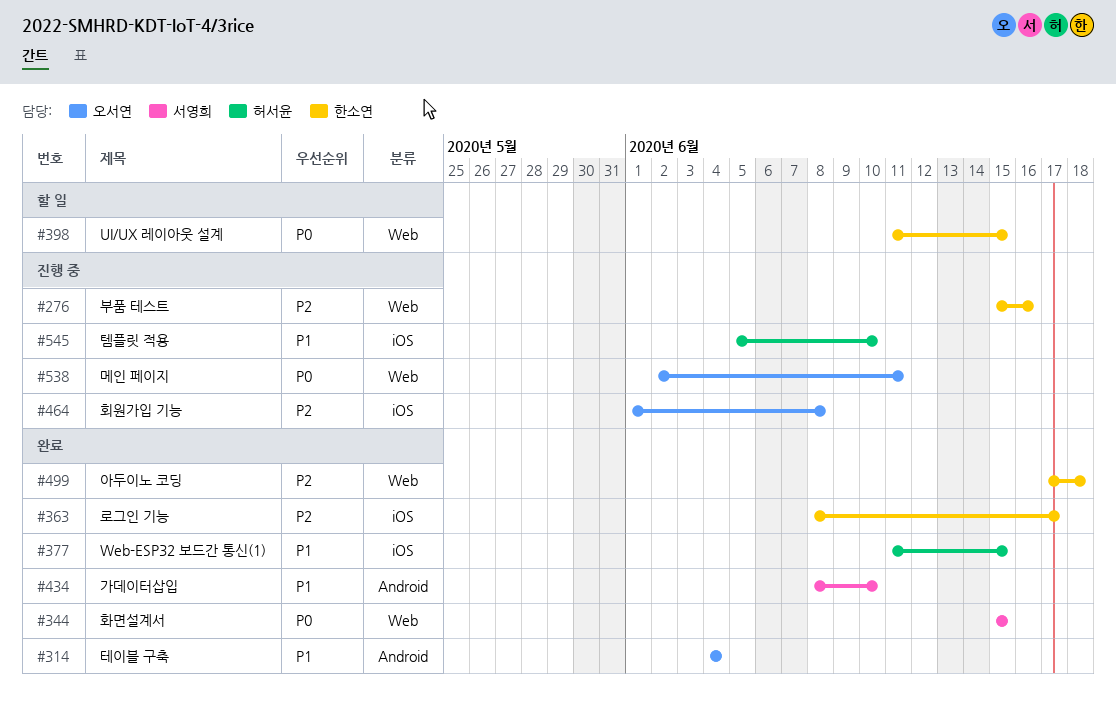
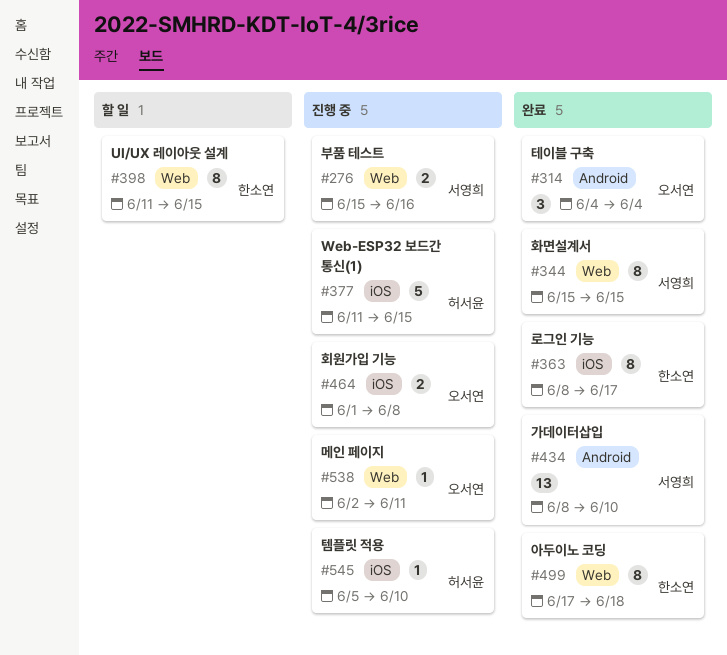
#276, owner: 한소연 -> 서영희
#377, status: 완료 -> 진행 중

